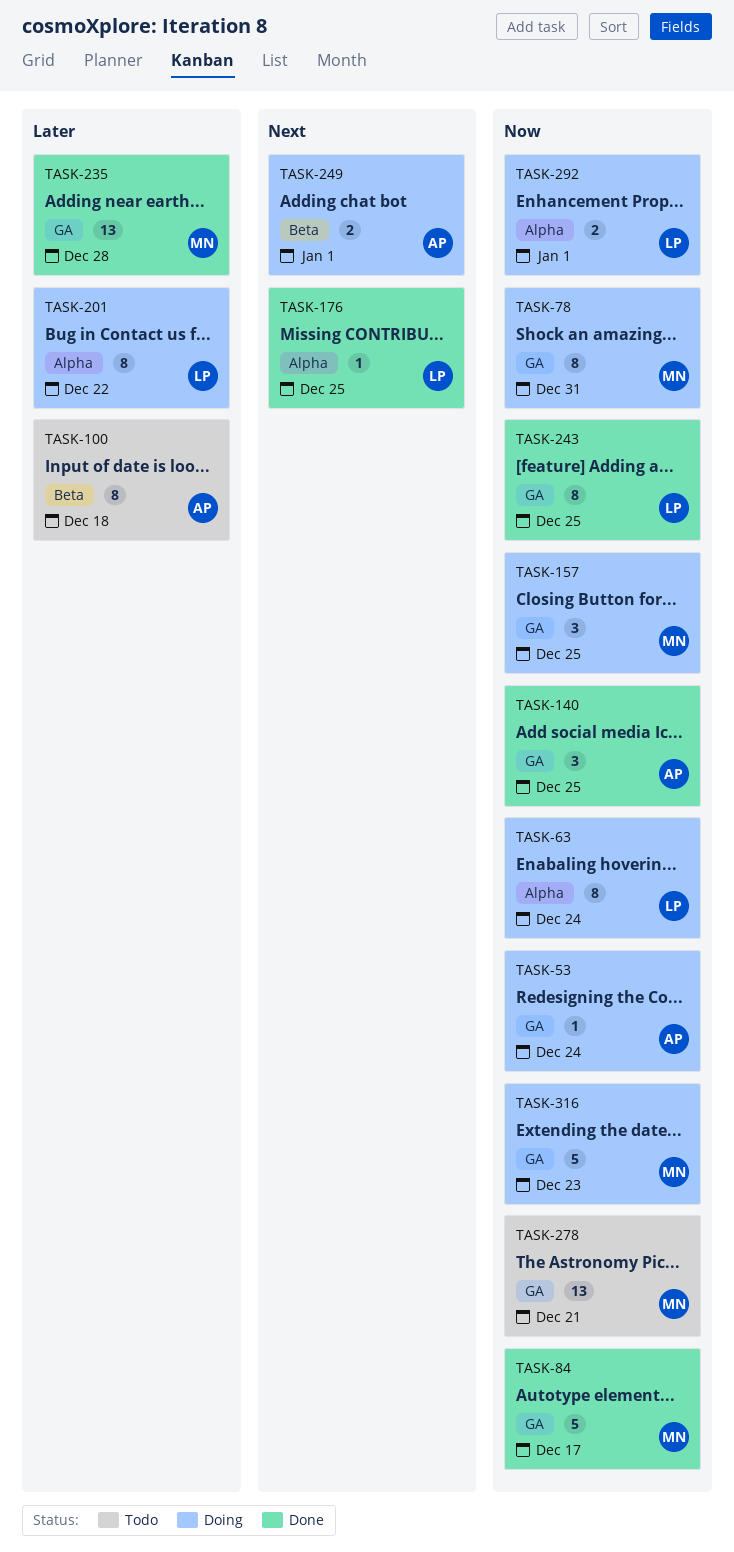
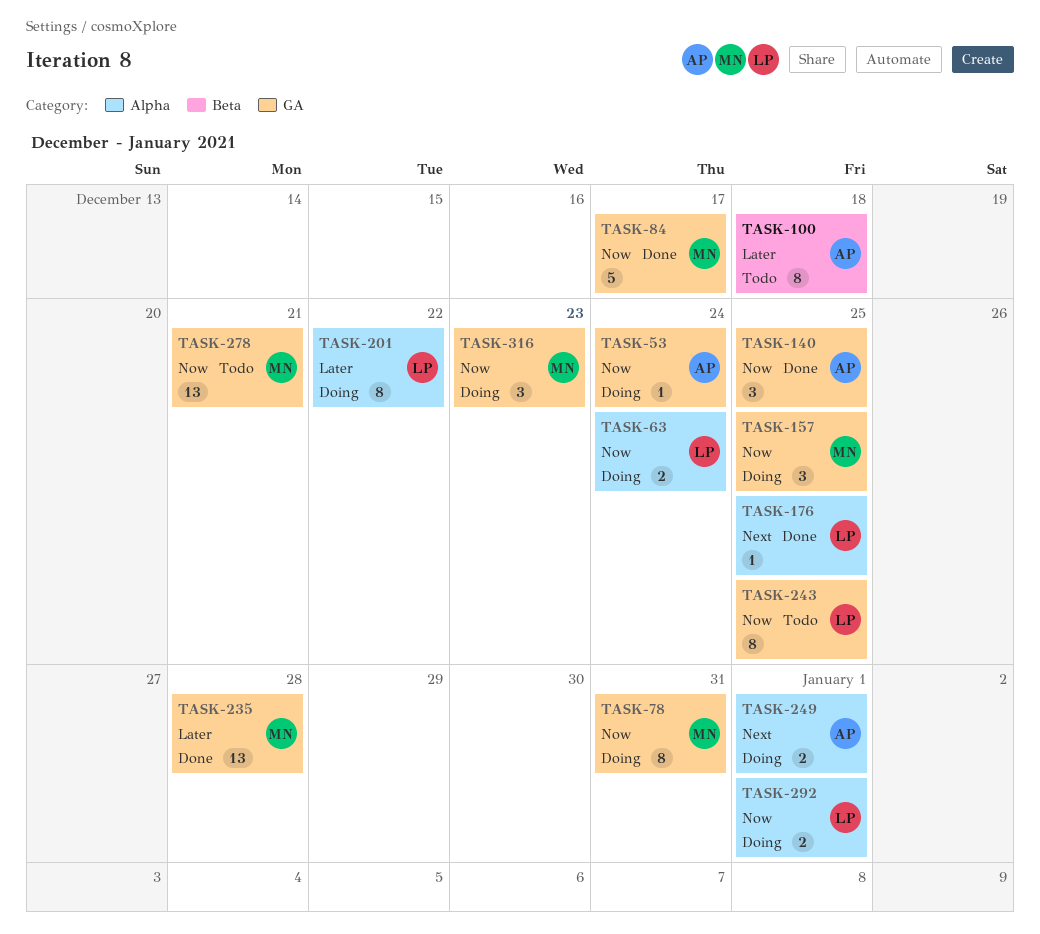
TASK-63, estimate: 8 -> 2
TASK-243, status: Done -> Todo
TASK-249, label: Beta -> Alpha
TASK-316, estimate: 5 -> 3

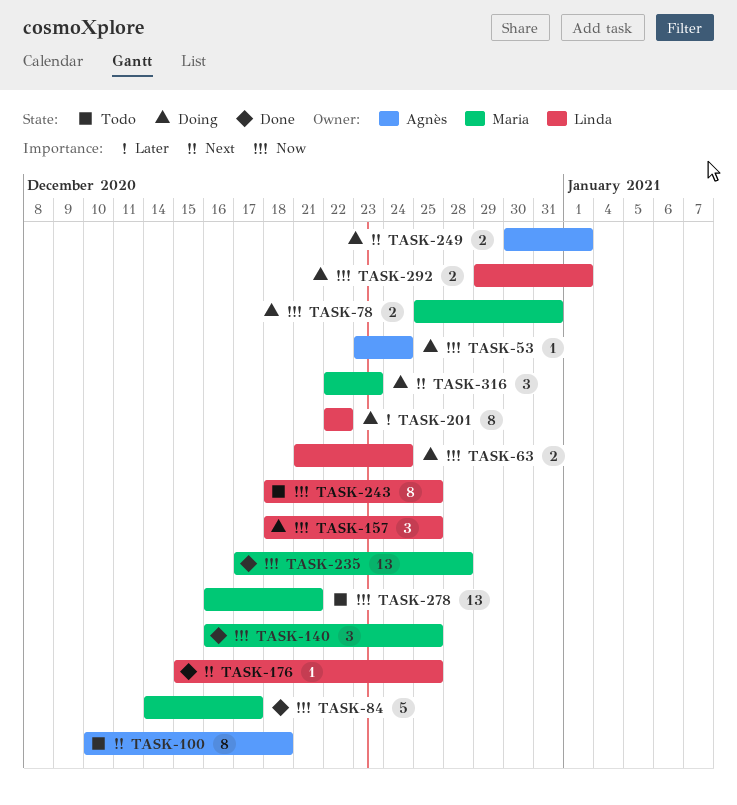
TASK-78, estimate: 8 -> 2
TASK-100, priority: Later -> Next
TASK-140, owner: Agnès -> Maria
TASK-157, owner: Maria -> Linda
TASK-235, priority: Later -> Now
TASK-316, priority: Now -> Next

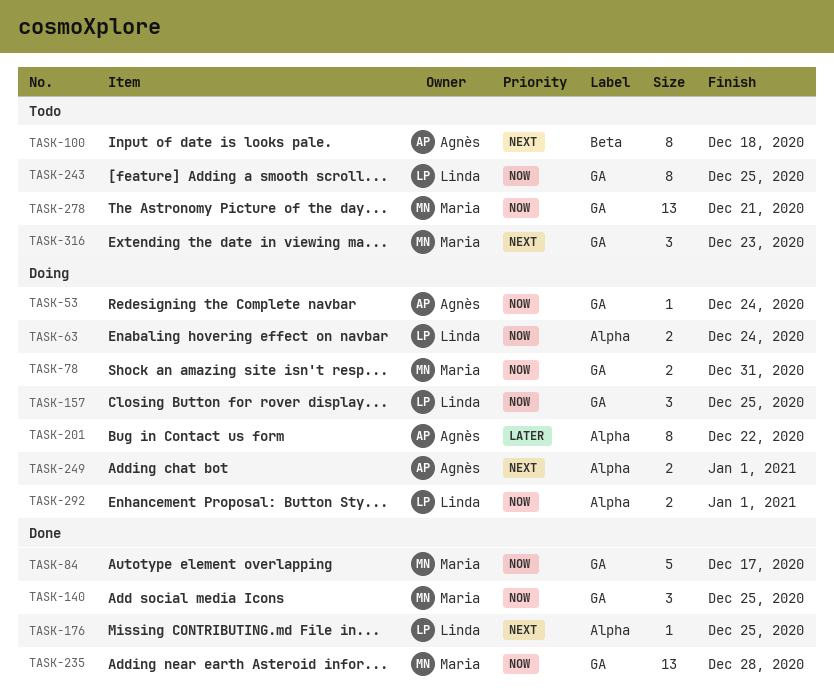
TASK-201, owner: Linda -> Agnès
TASK-316, status: Doing -> Todo

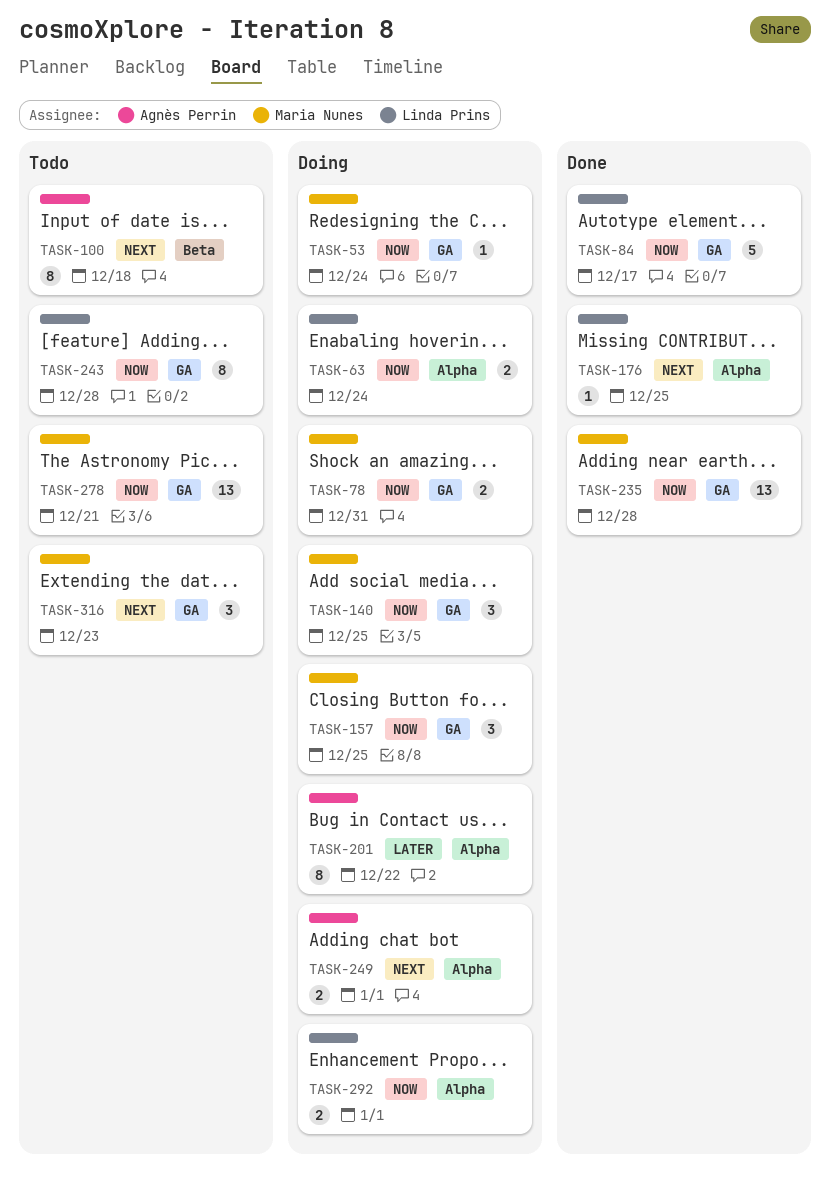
TASK-53, owner: Agnès Perrin -> Maria Nunes
TASK-84, owner: Maria Nunes -> Linda Prins
TASK-140, status: Done -> Doing
TASK-157, owner: Linda Prins -> Maria Nunes
TASK-243, due: Dec 25 -> Dec 28

